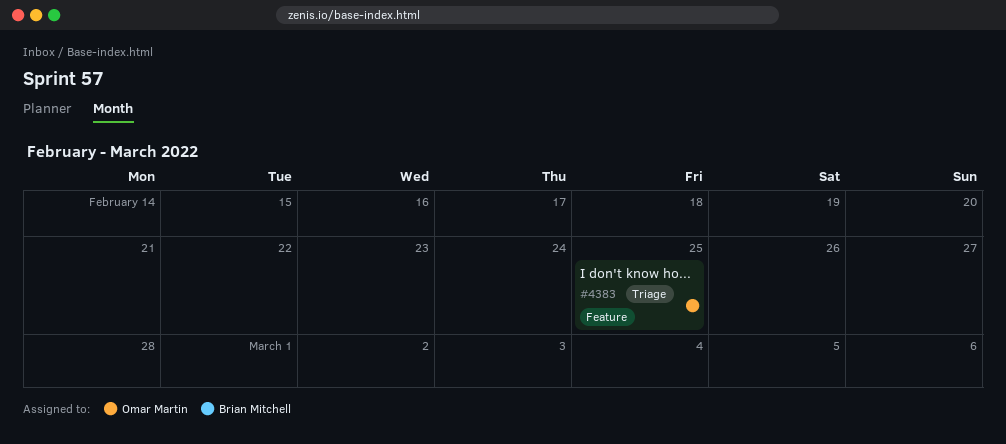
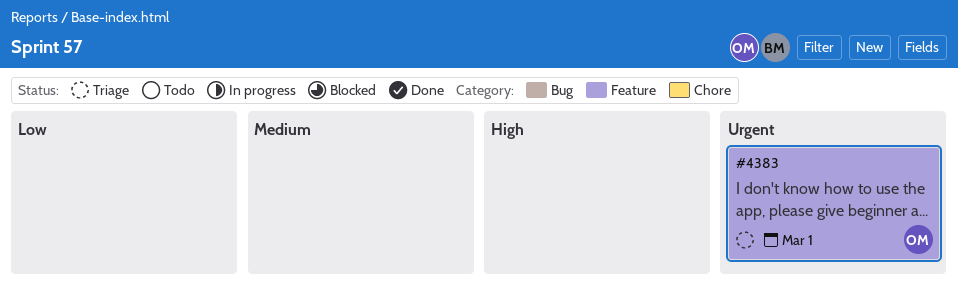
#4383, due: Feb 25 -> Mar 1

